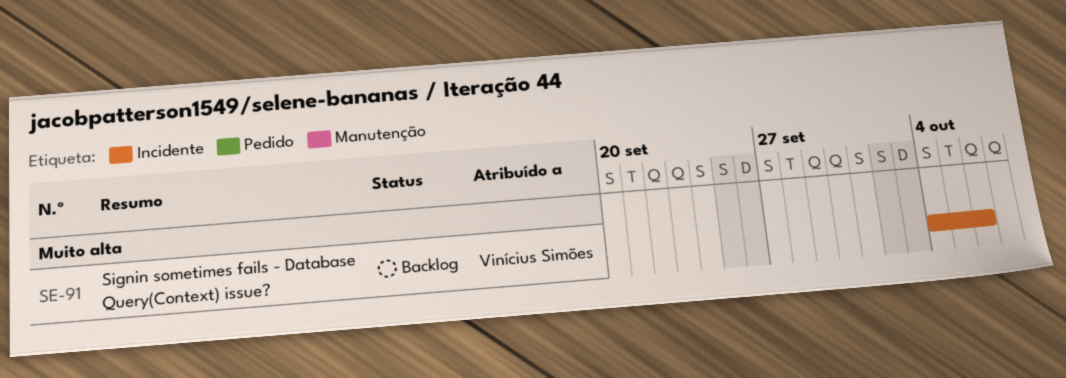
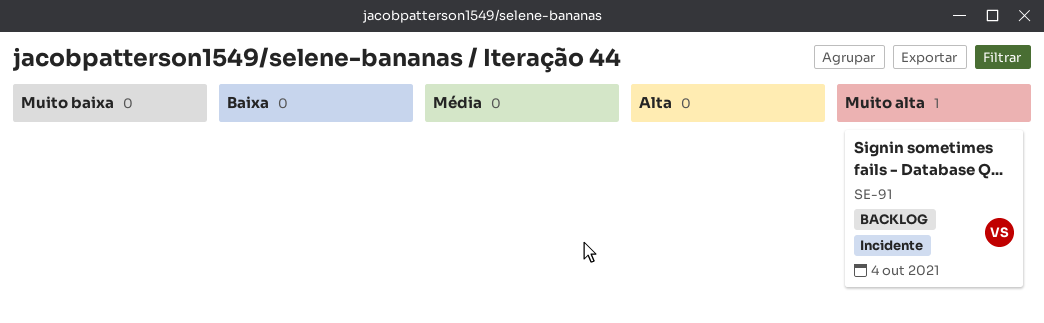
SE-91, due: Oct 6 -> Oct 4

